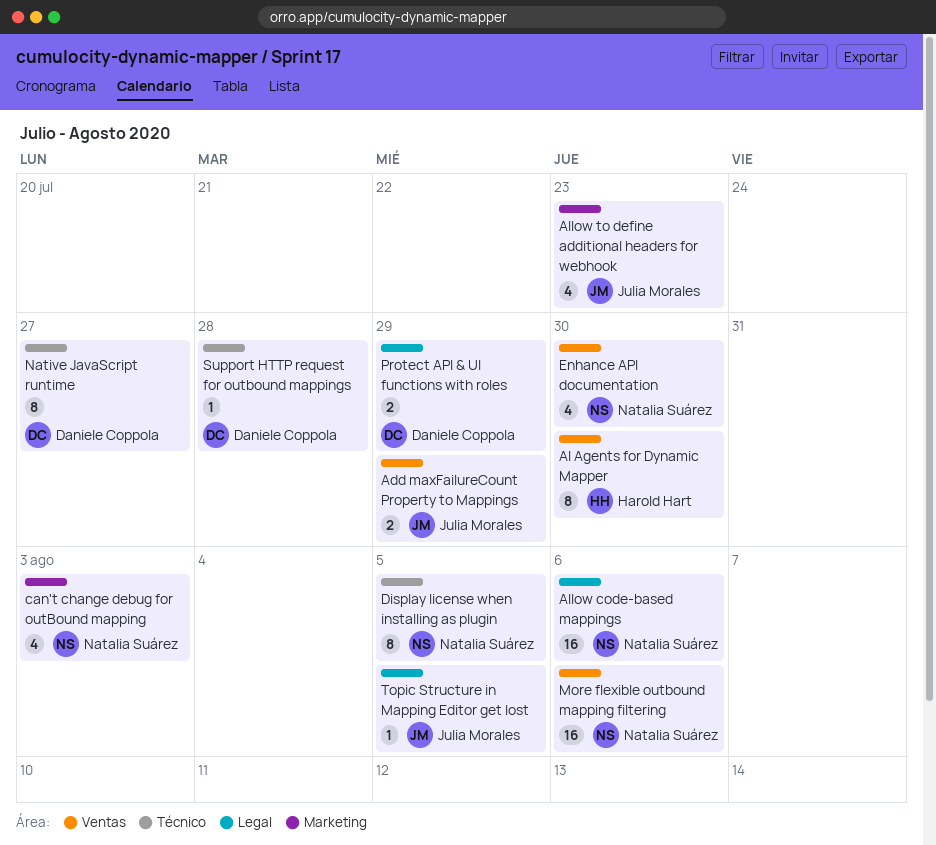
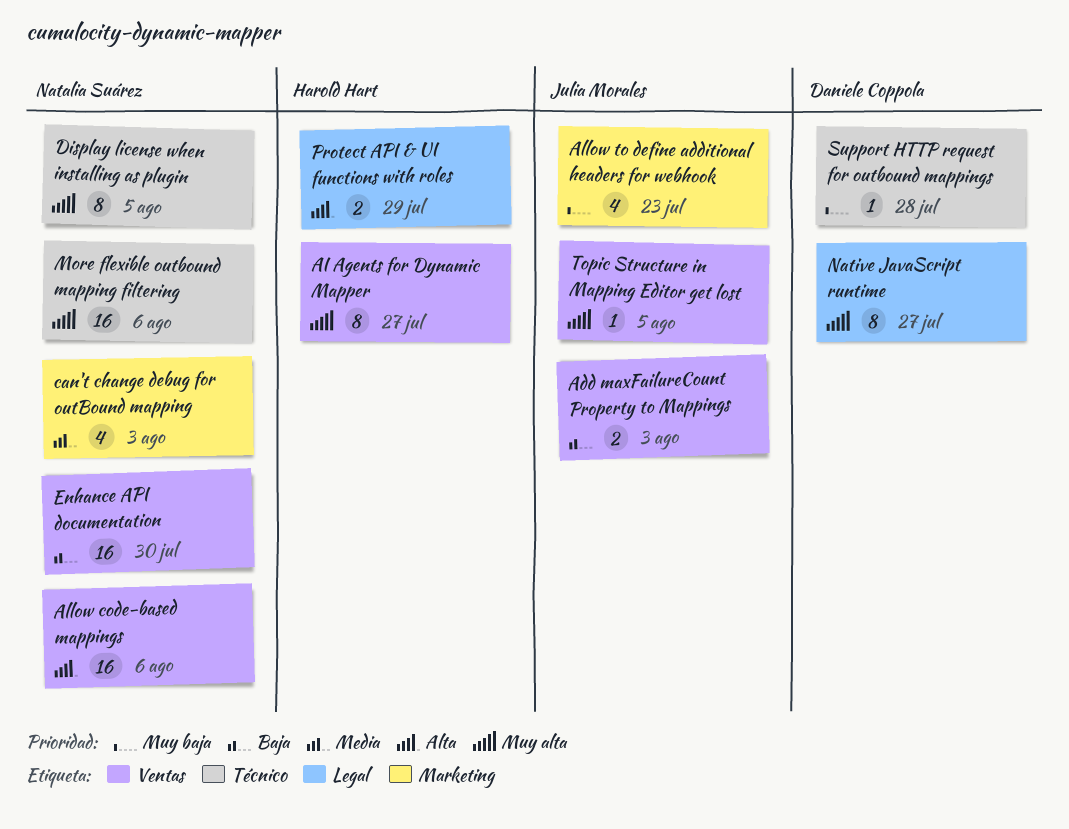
Add maxFailureCount Property to Mappings, due: Jul 29 -> Aug 3
AI Agents for Dynamic Mapper, due: Jul 30 -> Jul 27
Allow code-based mappings, label: Legal -> Ventas
Enhance API documentation, estimate: 4 -> 16
More flexible outbound mapping filtering, label: Ventas -> Técnico
Native JavaScript runtime, label: Técnico -> Legal
Protect API & UI functions with roles, owner: Daniele Coppola -> Harold Hart
Topic Structure in Mapping Editor get lost, label: Legal -> Ventas

